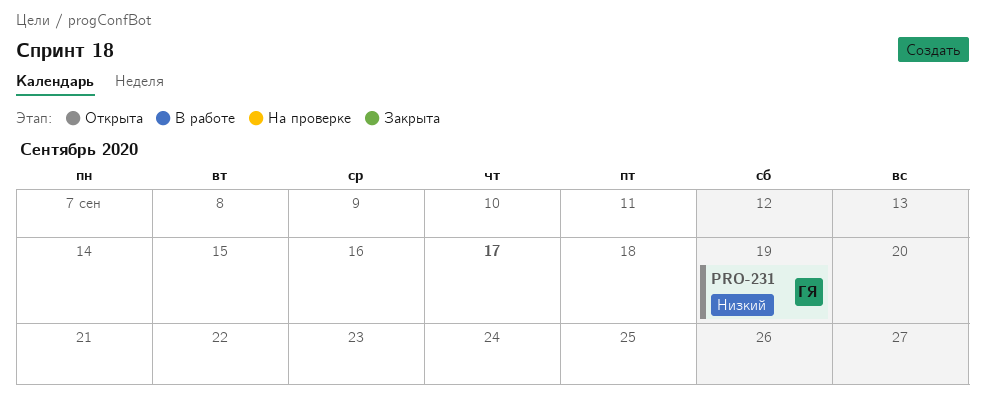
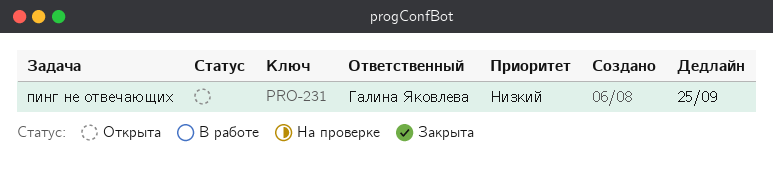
PRO-231, due: Sep 19 -> Sep 25

